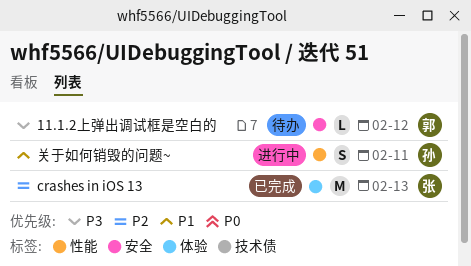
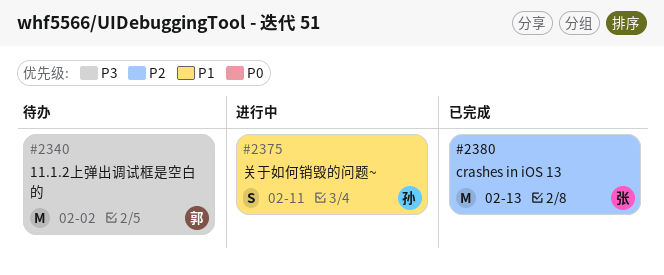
11.1.2上弹出调试框是空白的, estimate: L -> M
11.1.2上弹出调试框是空白的, due: Feb 12 -> Feb 2

